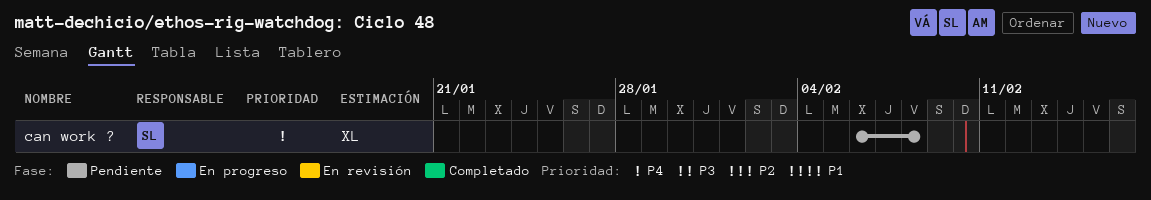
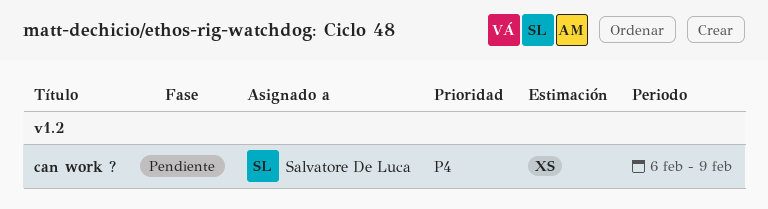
can work ?, estimate: XL -> XS
can work ?, due: Feb 8 -> Feb 9

